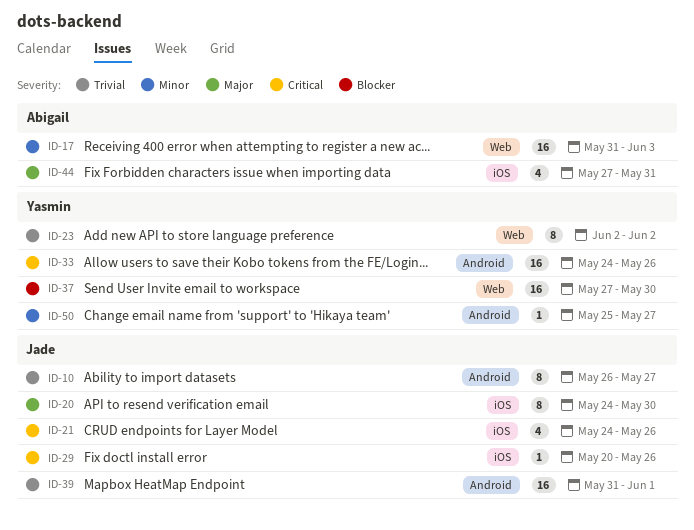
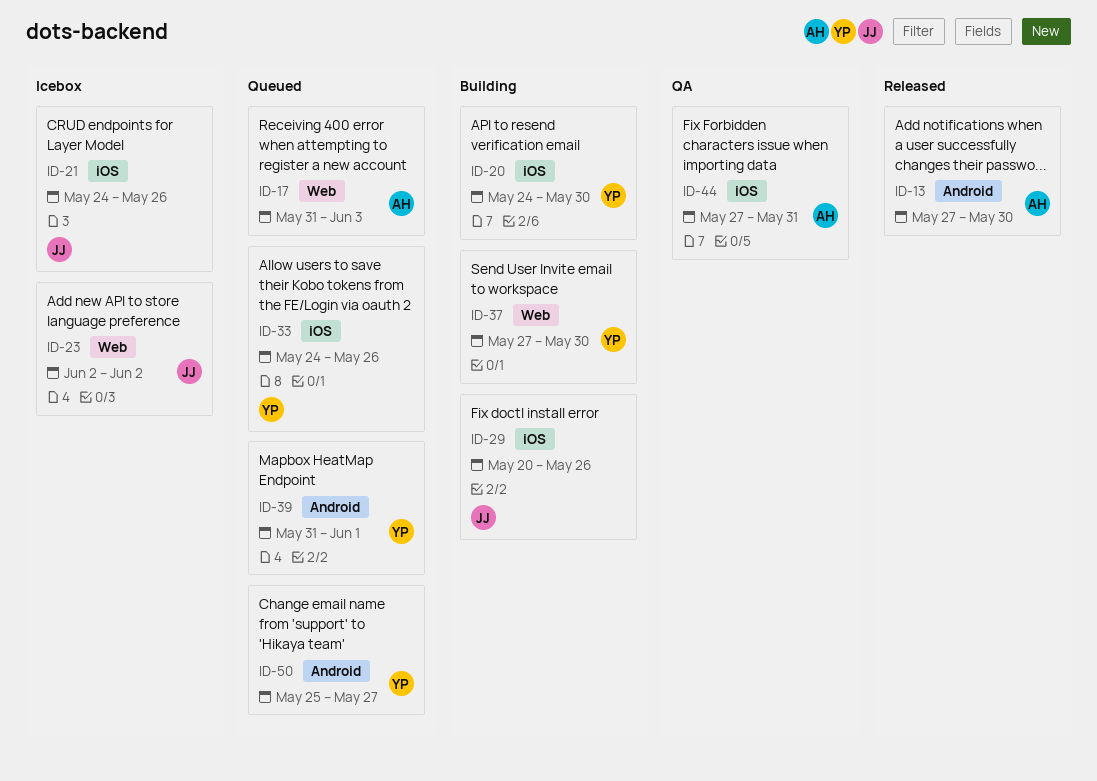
ID-10: present -> none
ID-13: none -> present
ID-20, owner: Jade -> Yasmin
ID-23, owner: Yasmin -> Jade
ID-33, label: Android -> iOS
ID-39, owner: Jade -> Yasmin

